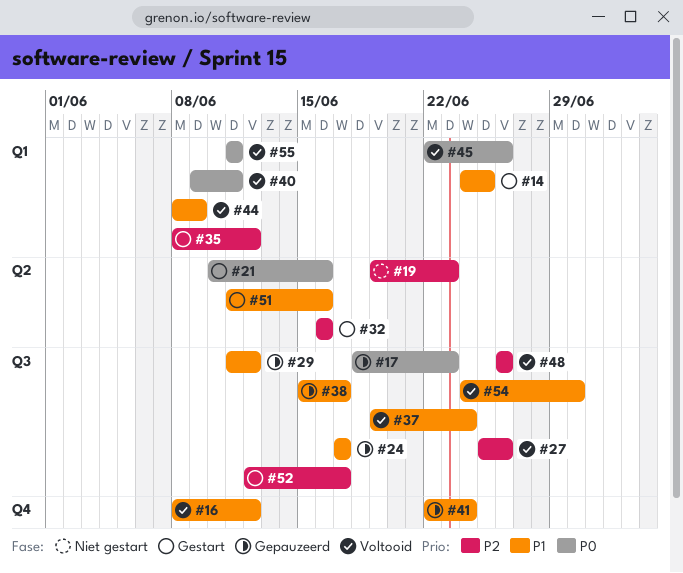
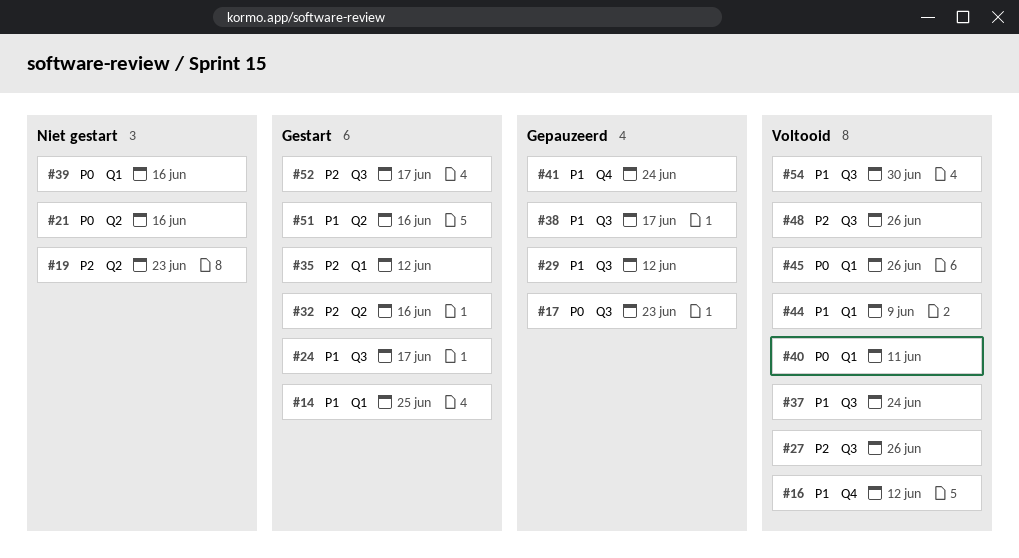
#21, status: Gestart -> Niet gestart
#24, status: Gepauzeerd -> Gestart
#39: none -> present
#55: present -> none

